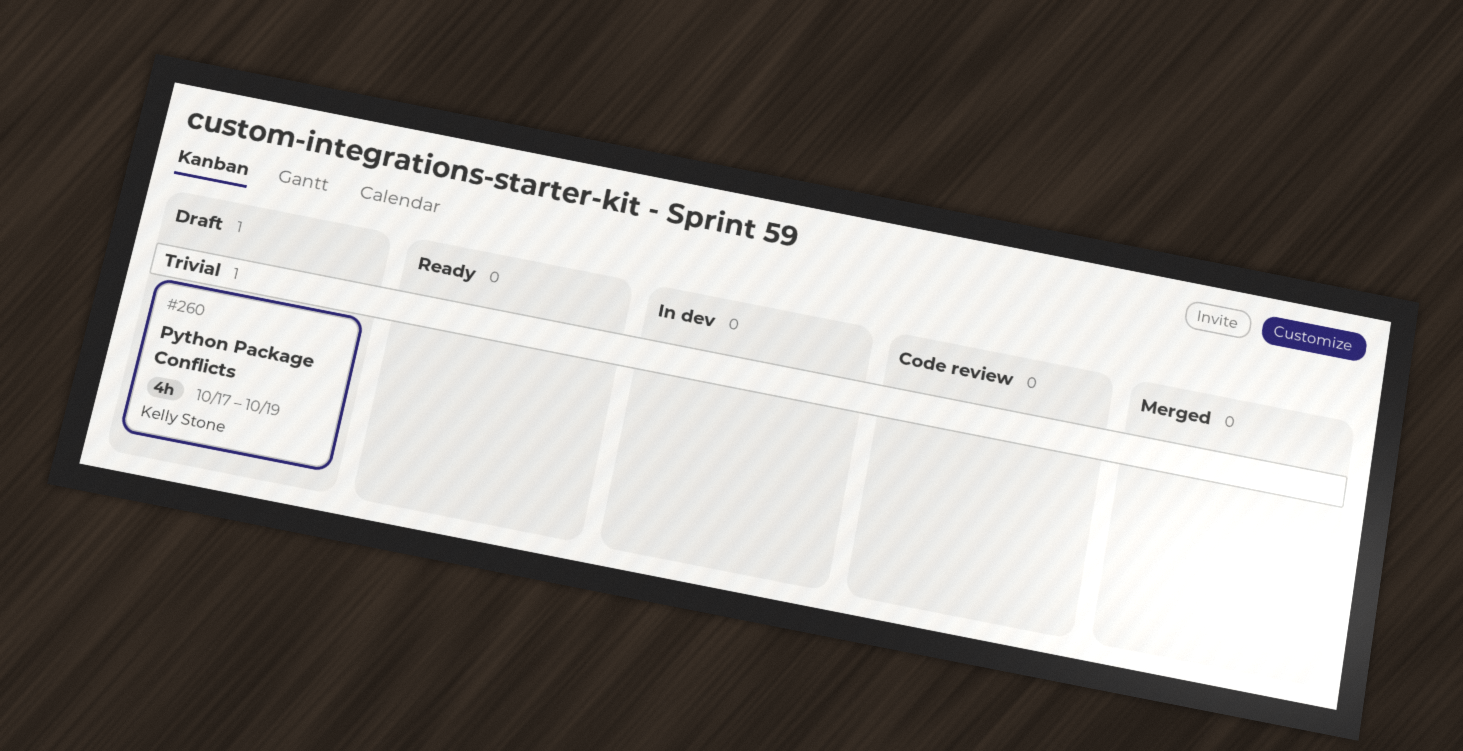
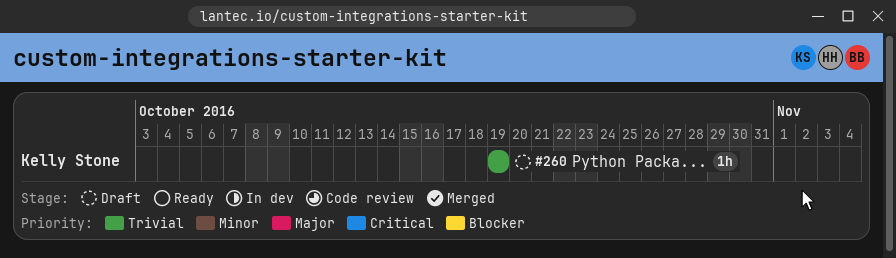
#260, estimate: 4h -> 1h
#260, start: Oct 17 -> Oct 19

